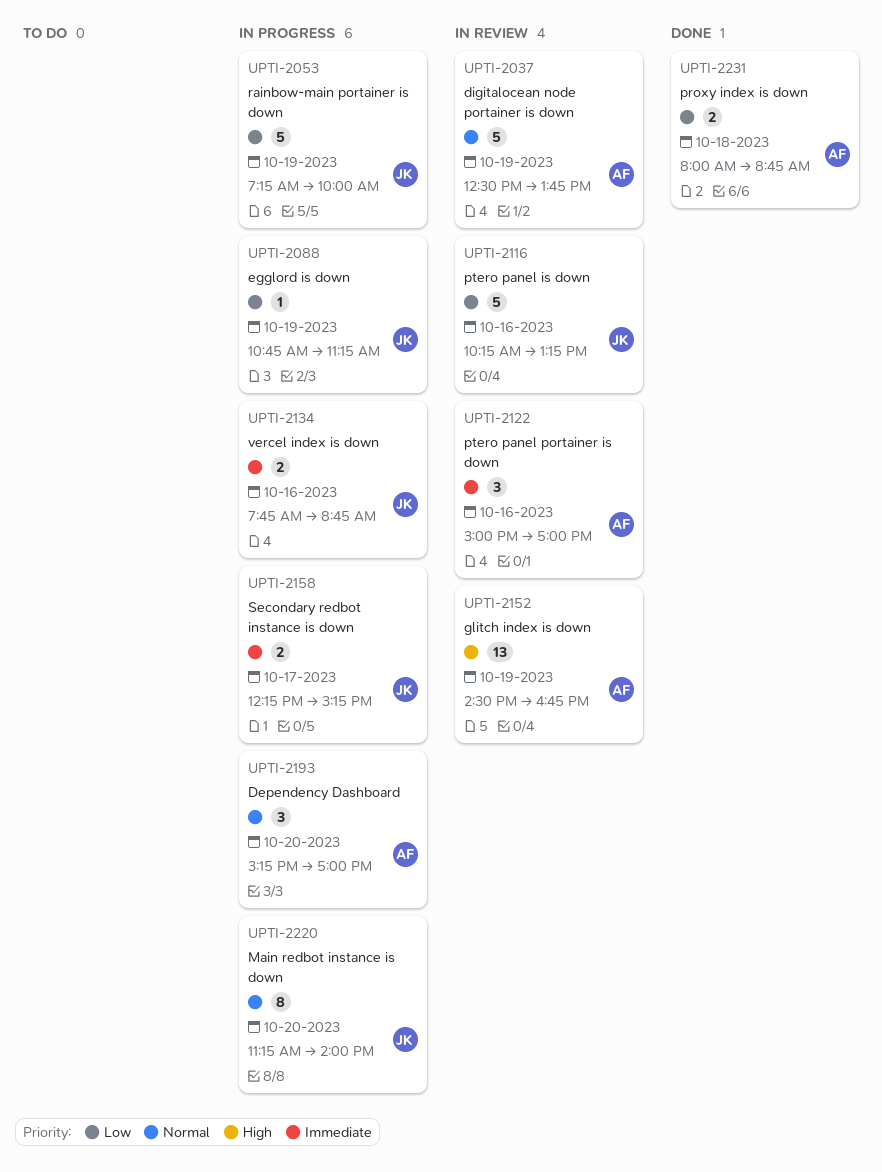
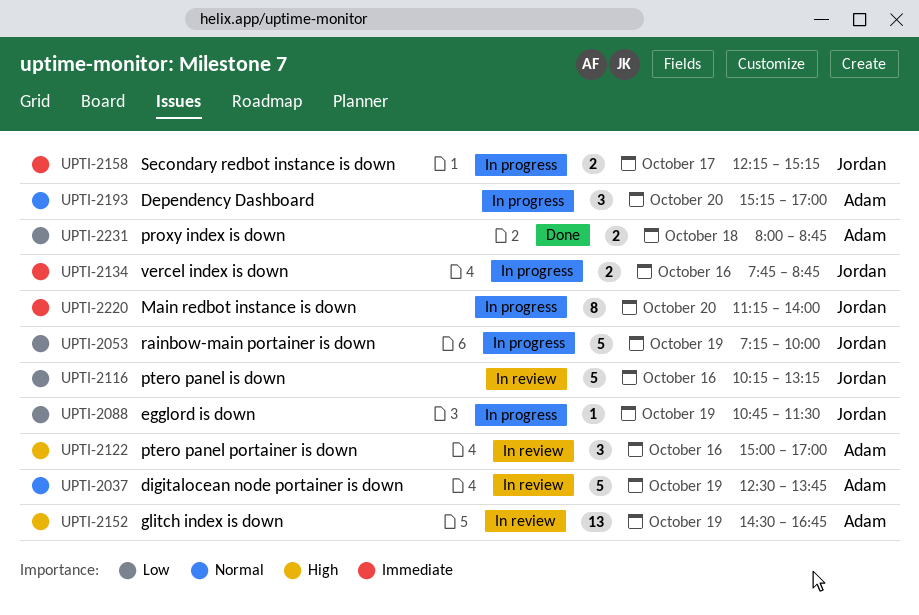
UPTI-2088, ends: 11:15 -> 11:30
UPTI-2122, priority: Immediate -> High
UPTI-2220, priority: Normal -> Immediate

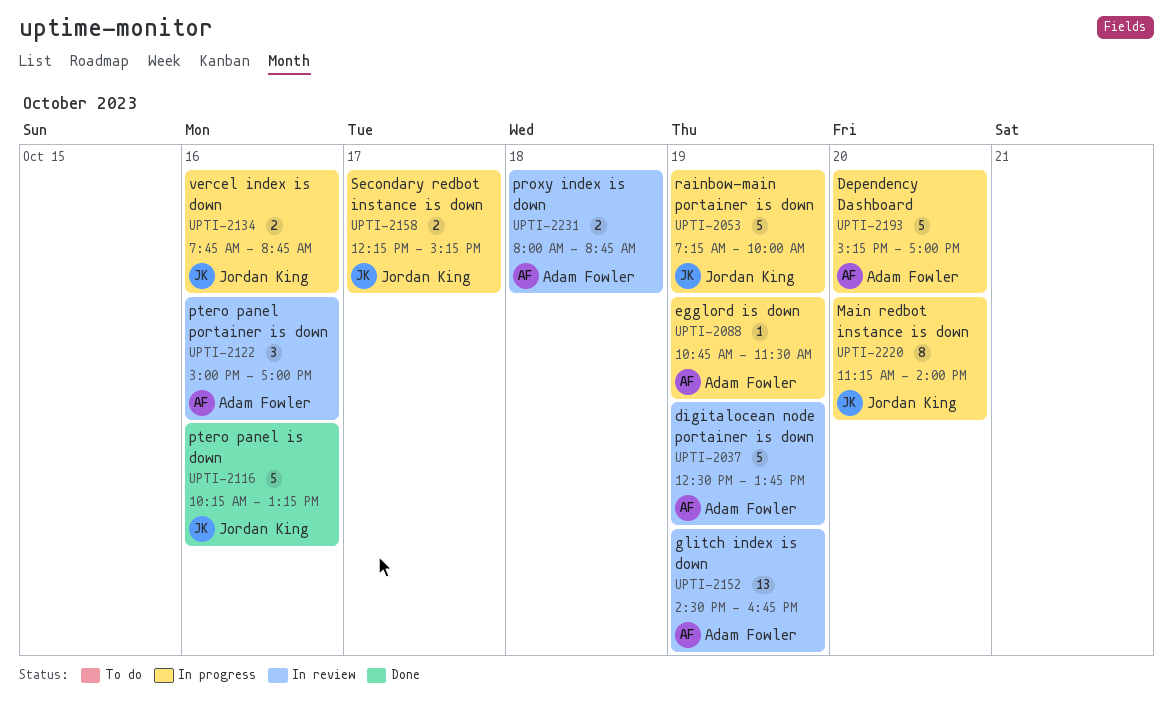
UPTI-2088, owner: Jordan King -> Adam Fowler
UPTI-2116, status: In review -> Done
UPTI-2193, estimate: 3 -> 5
UPTI-2231, status: Done -> In review

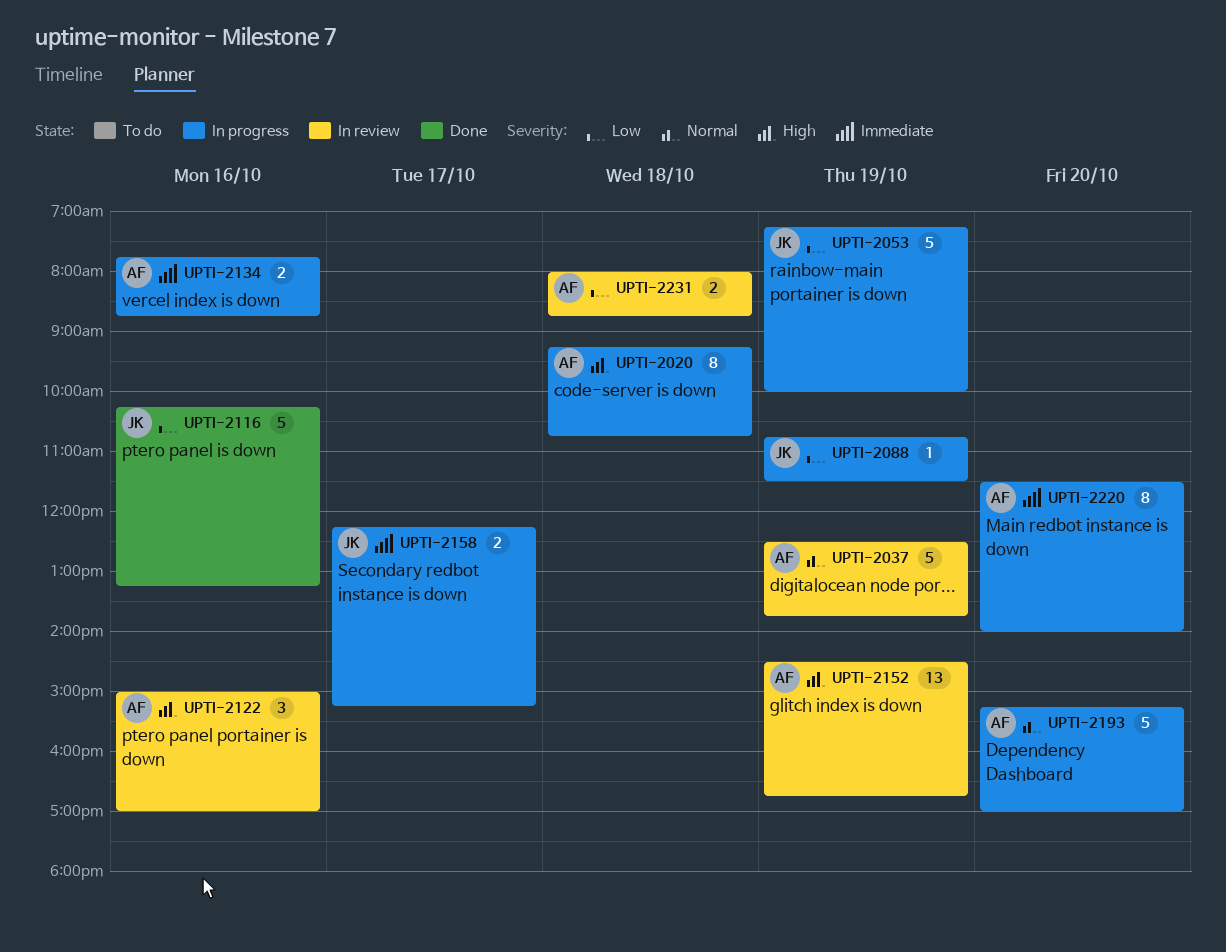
UPTI-2020: none -> present
UPTI-2088, owner: Adam Fowler -> Jordan King
UPTI-2134, owner: Jordan King -> Adam Fowler
UPTI-2220, owner: Jordan King -> Adam Fowler
UPTI-2220, begins: 11:15 -> 11:30

